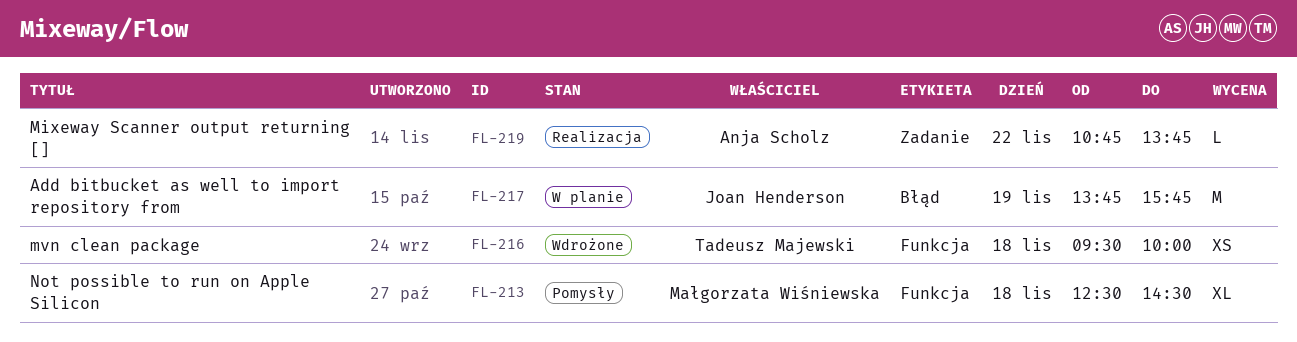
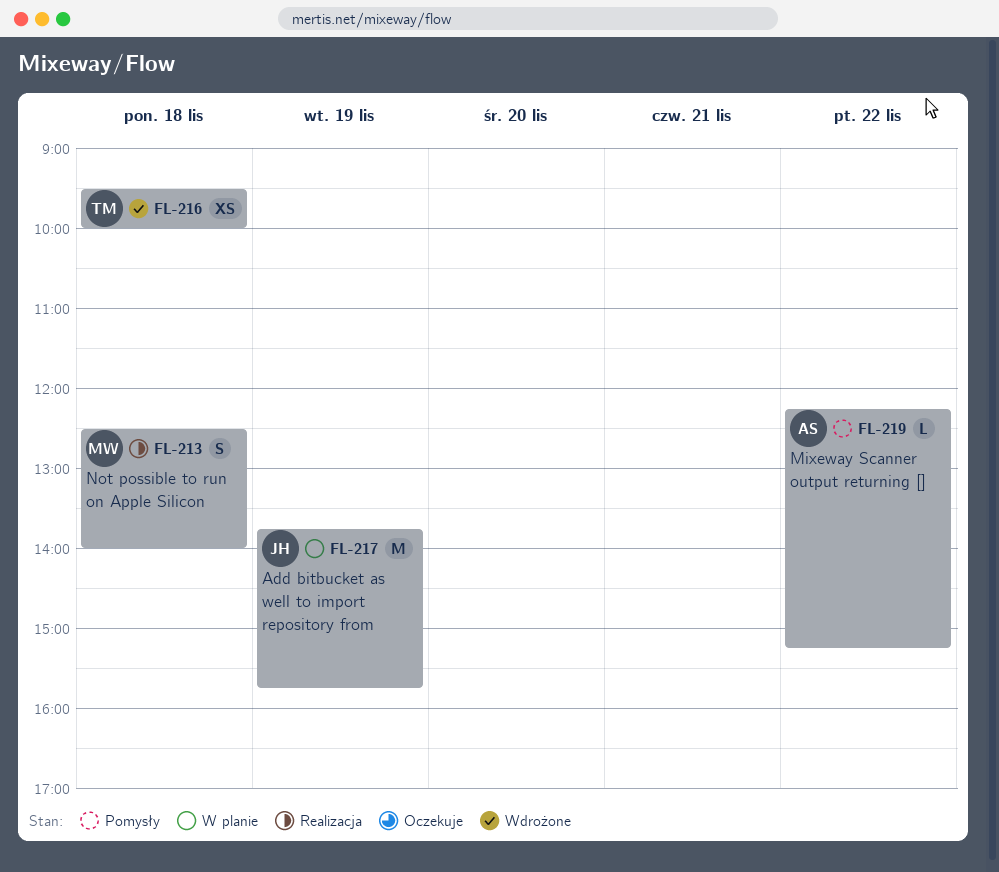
FL-213, status: Pomysły -> Realizacja
FL-213, estimate: XL -> S
FL-213, ends: 14:30 -> 14:00
FL-219, status: Realizacja -> Pomysły
FL-219, begins: 10:45 -> 12:15
FL-219, ends: 13:45 -> 15:15

